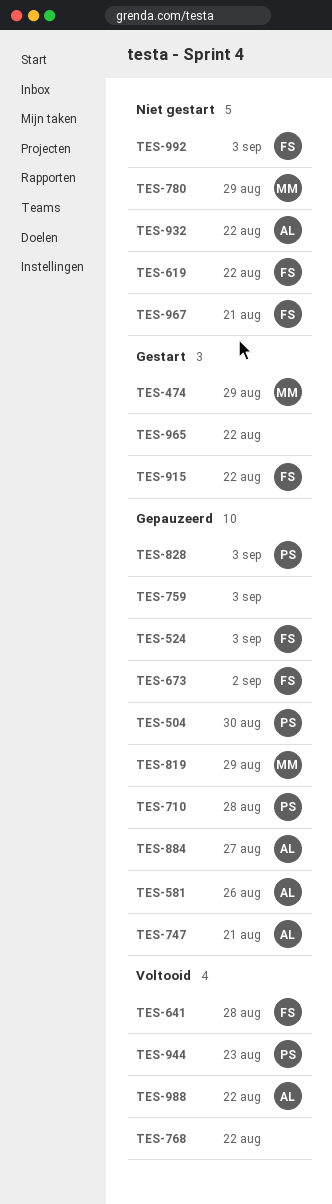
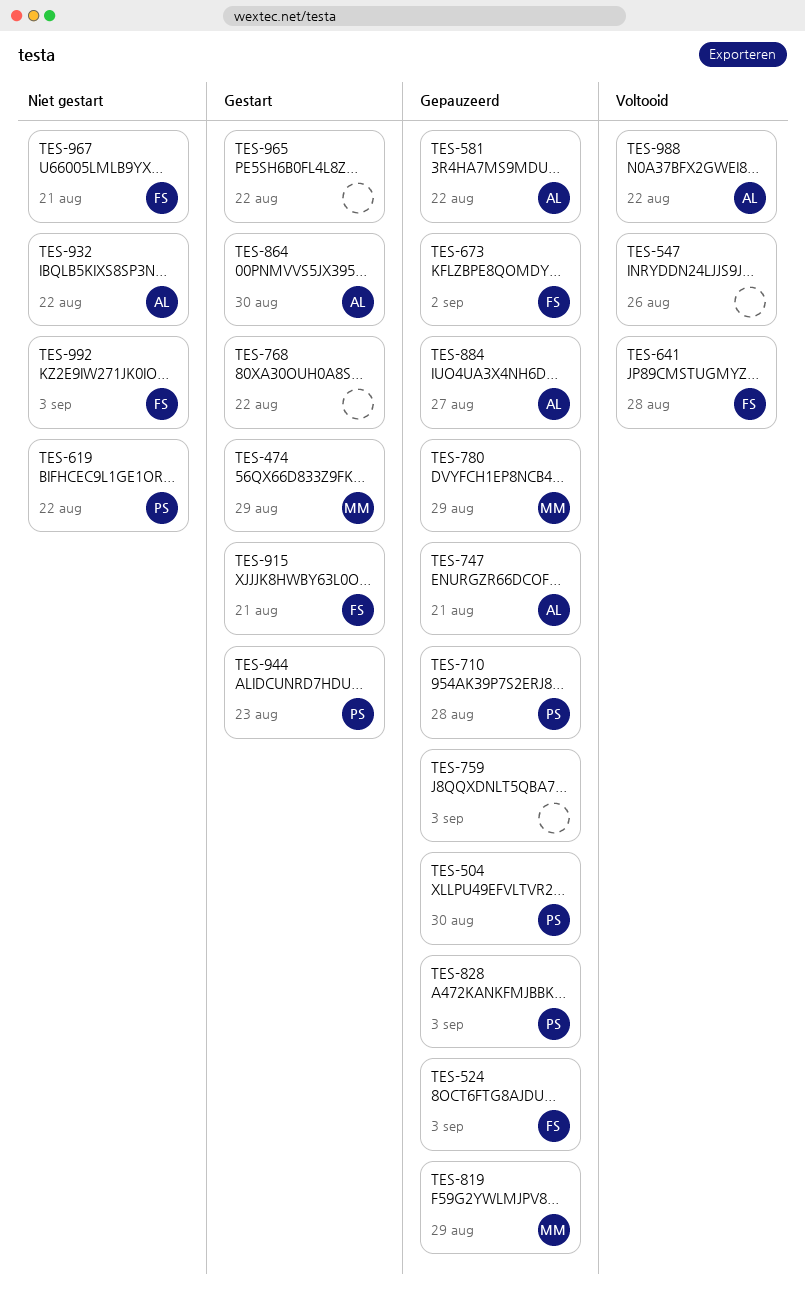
TES-547: none -> present
TES-581, due: Aug 26 -> Aug 22
TES-619, owner: FS -> PS
TES-768, status: Voltooid -> Gestart
TES-780, status: Niet gestart -> Gepauzeerd
TES-864: none -> present
TES-915, due: Aug 22 -> Aug 21
TES-944, status: Voltooid -> Gestart

